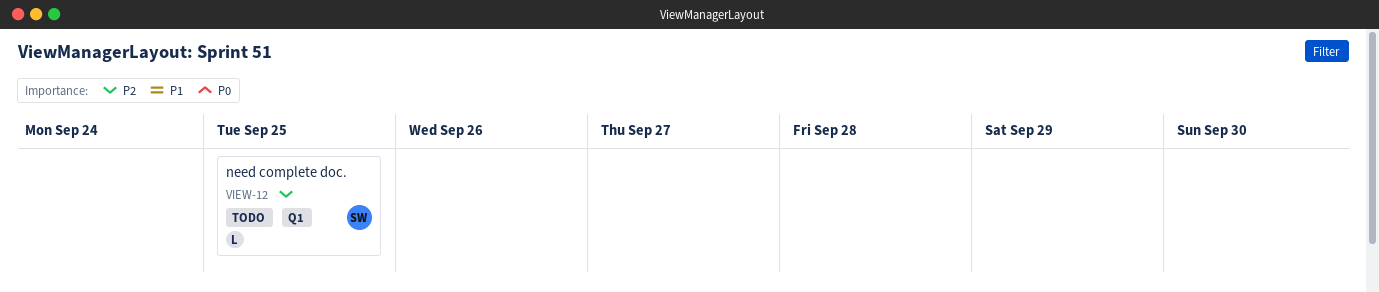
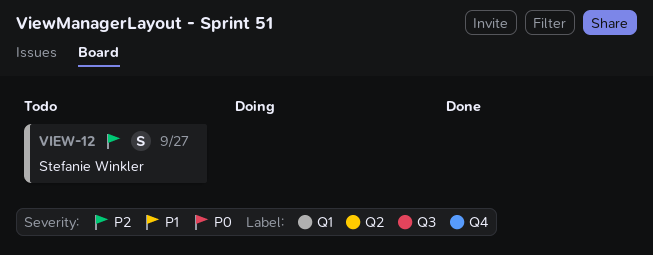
VIEW-12, estimate: L -> S
VIEW-12, due: Sep 25 -> Sep 27

